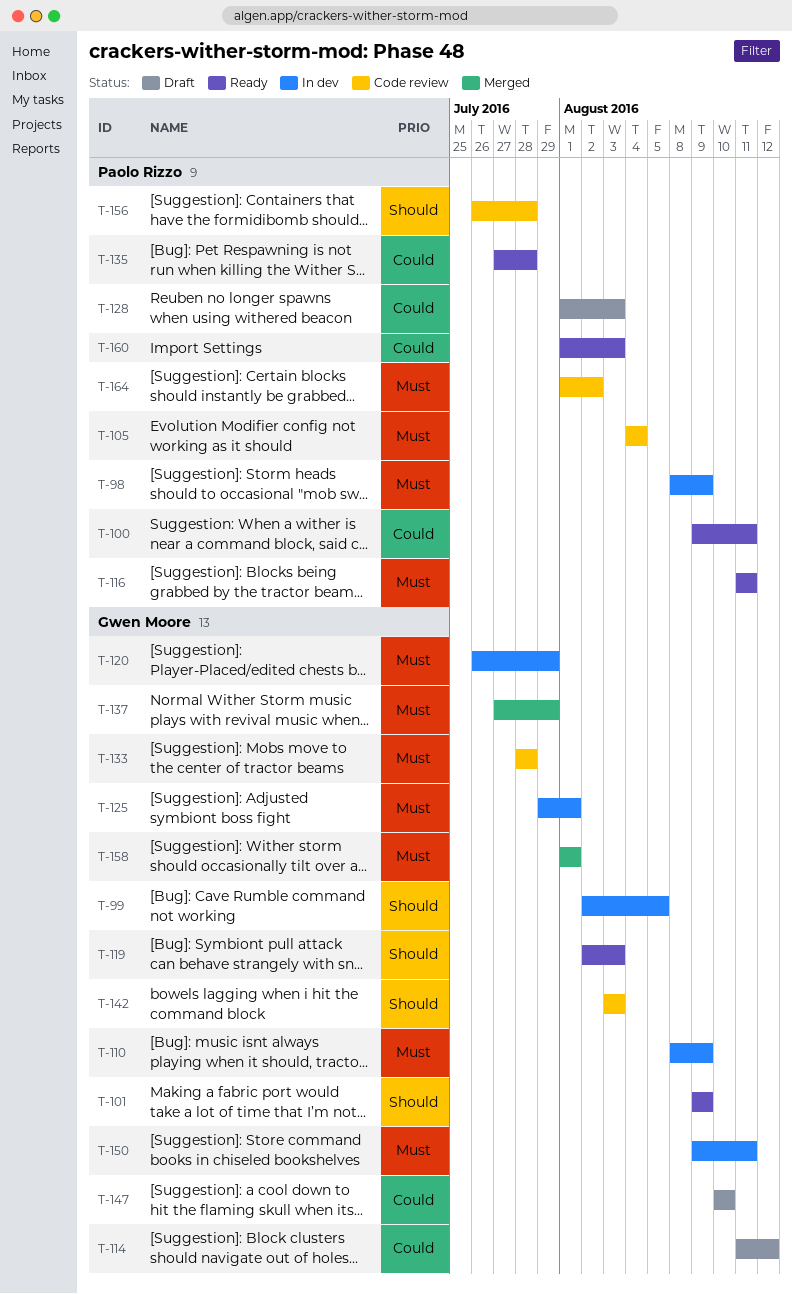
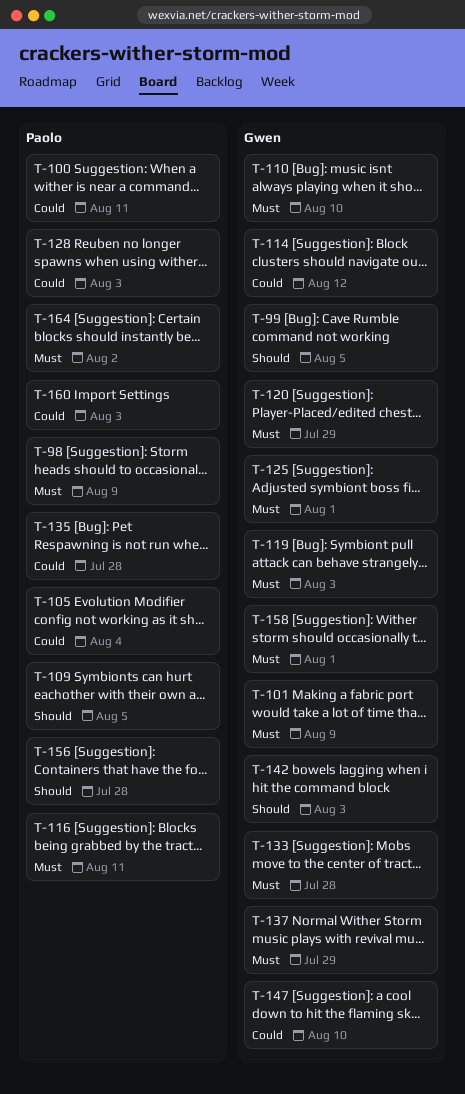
T-101, priority: Should -> Must
T-105, priority: Must -> Could
T-109: none -> present
T-110, due: Aug 9 -> Aug 10
T-119, priority: Should -> Must
T-150: present -> none

